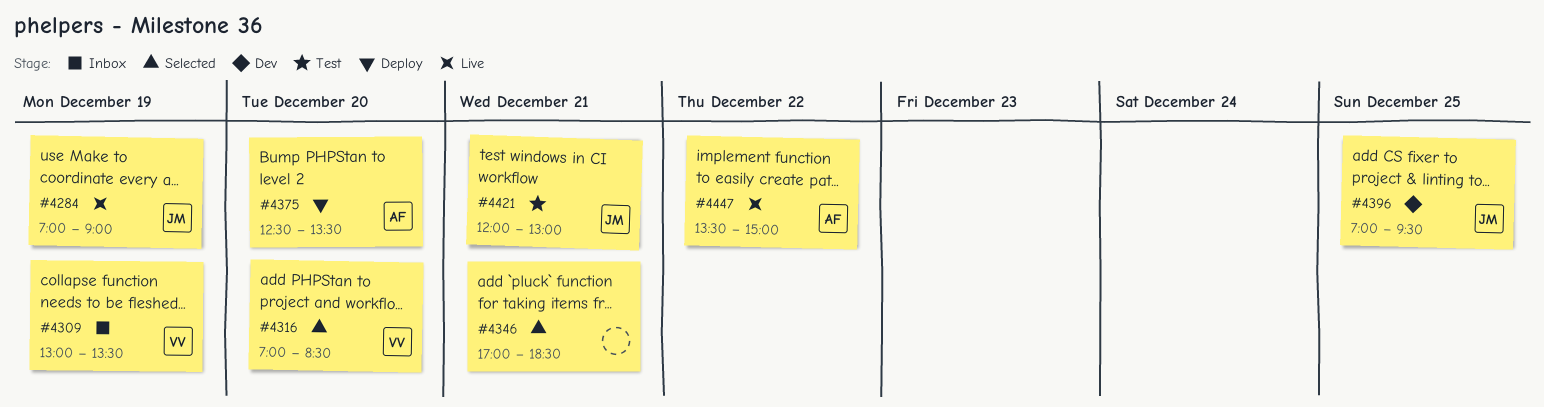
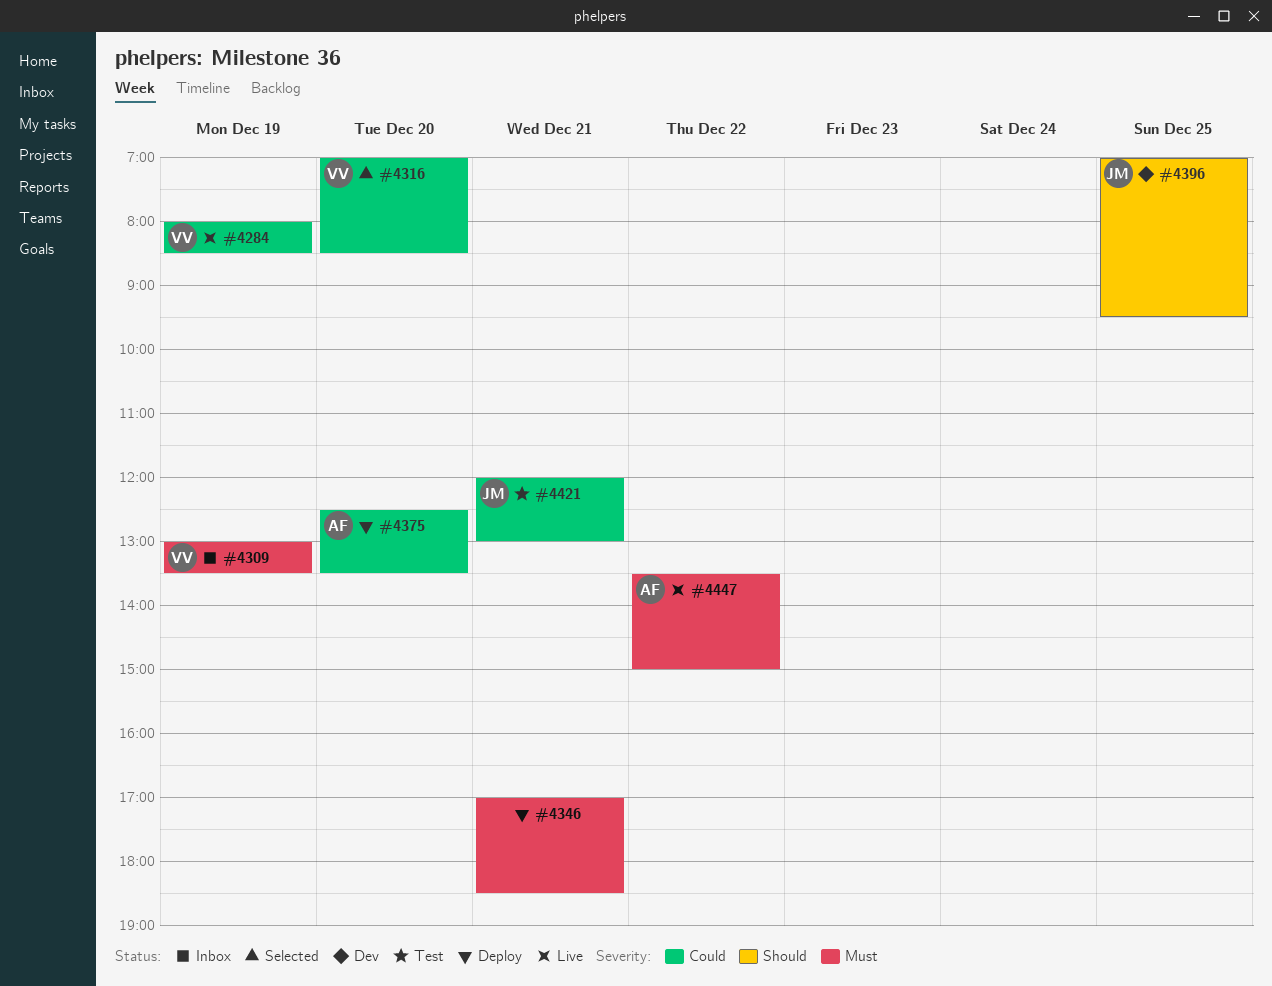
#4284, owner: JM -> VV
#4284, begins: 07:00 -> 08:00
#4284, ends: 09:00 -> 08:30
#4346, status: Selected -> Deploy

